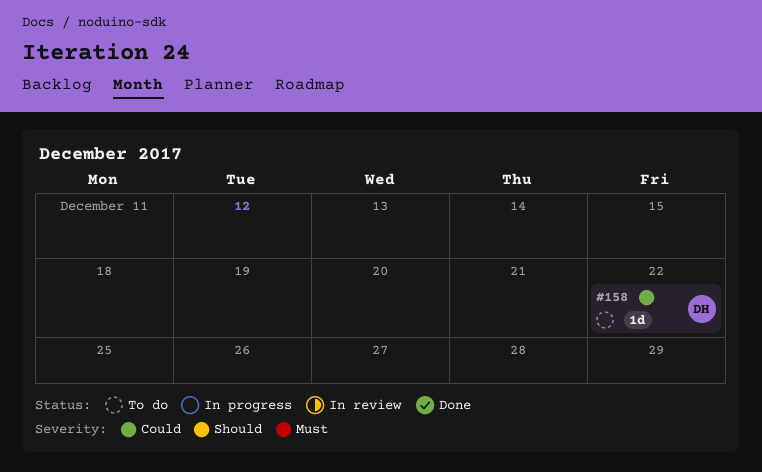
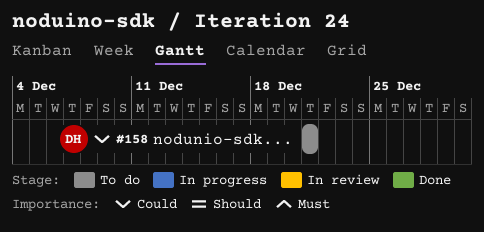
#158, due: Dec 22 -> Dec 21

